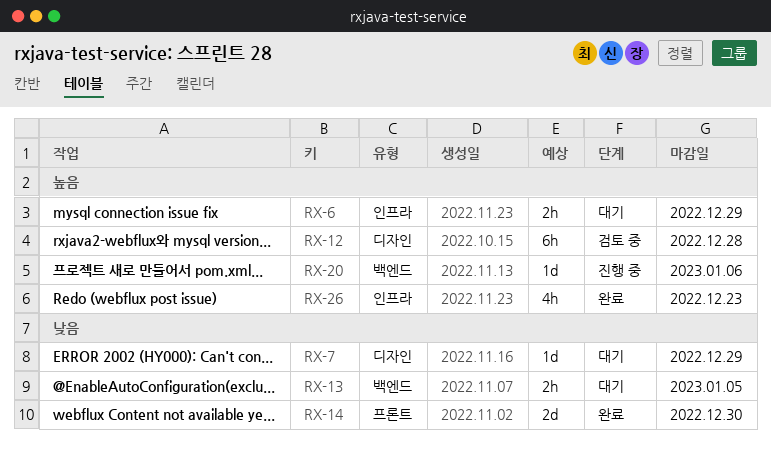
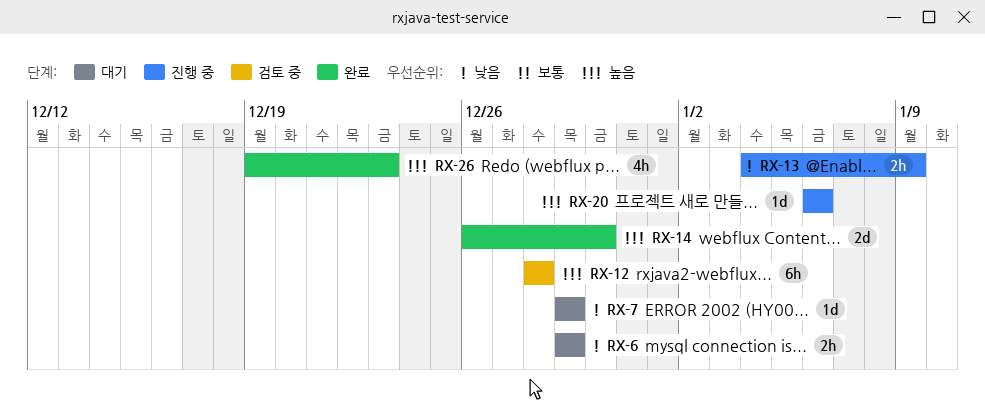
RX-6, priority: 높음 -> 낮음
RX-13, status: 대기 -> 진행 중
RX-13, due: Jan 5 -> Jan 9
RX-14, priority: 낮음 -> 높음

